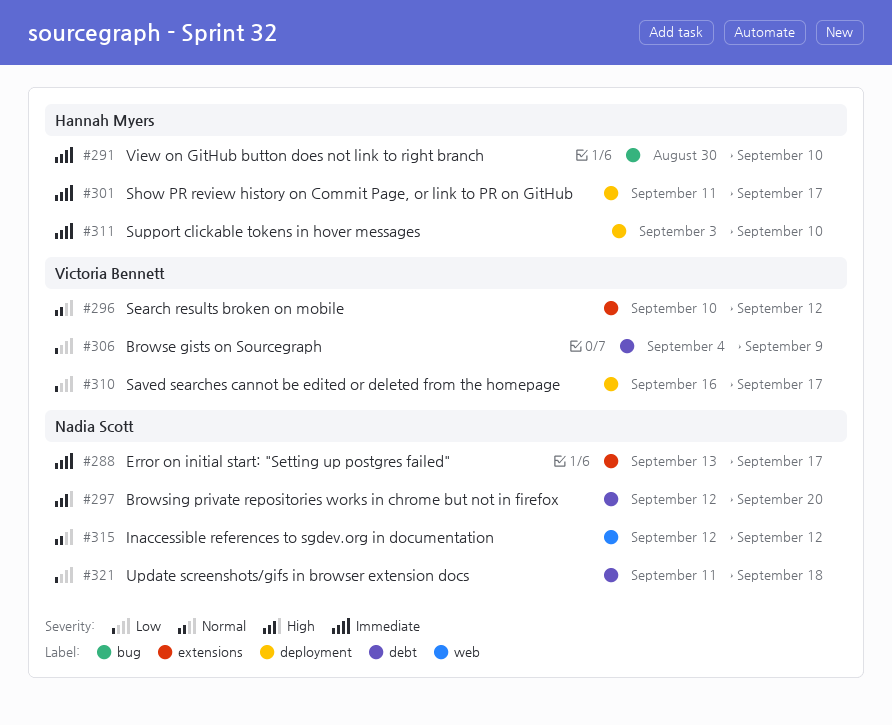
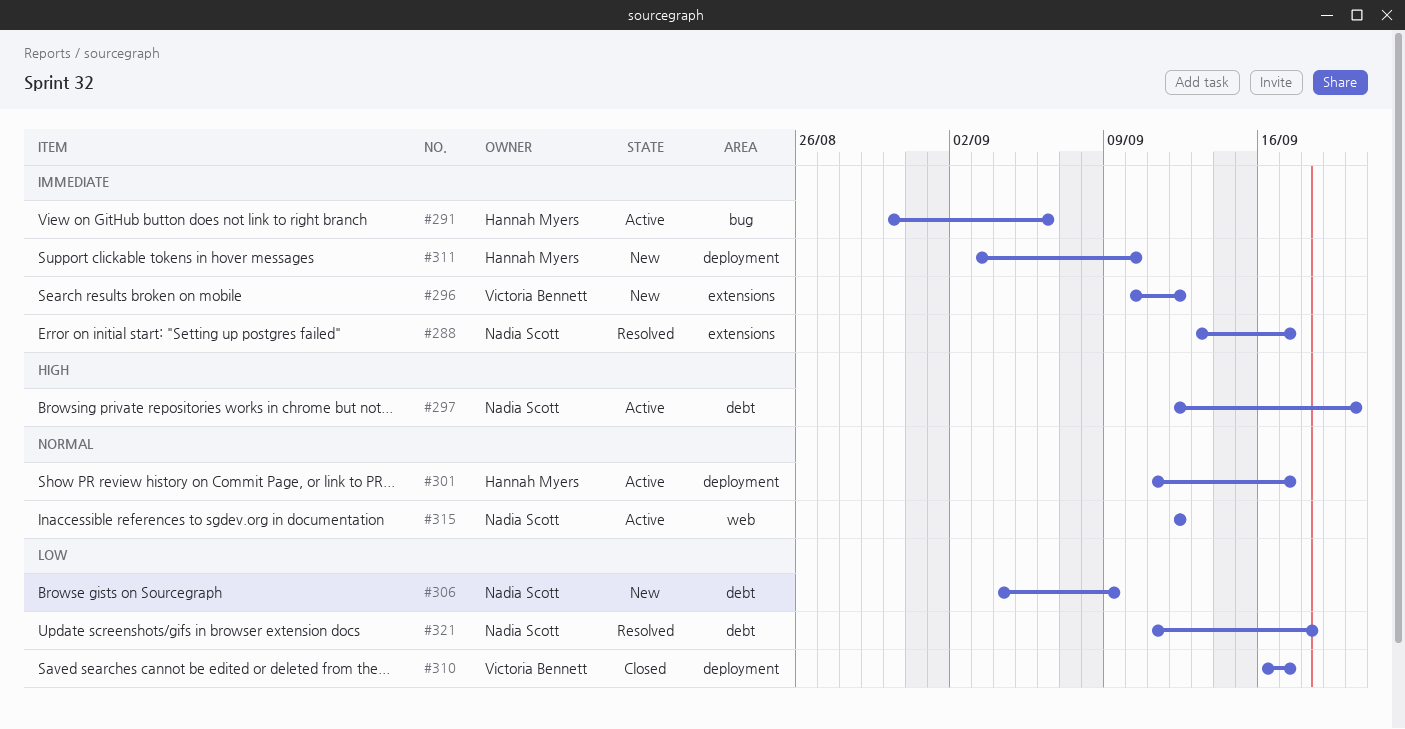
#291, due: Sep 10 -> Sep 6
#296, priority: Normal -> Immediate
#301, priority: Immediate -> Normal
#306, owner: Victoria Bennett -> Nadia Scott

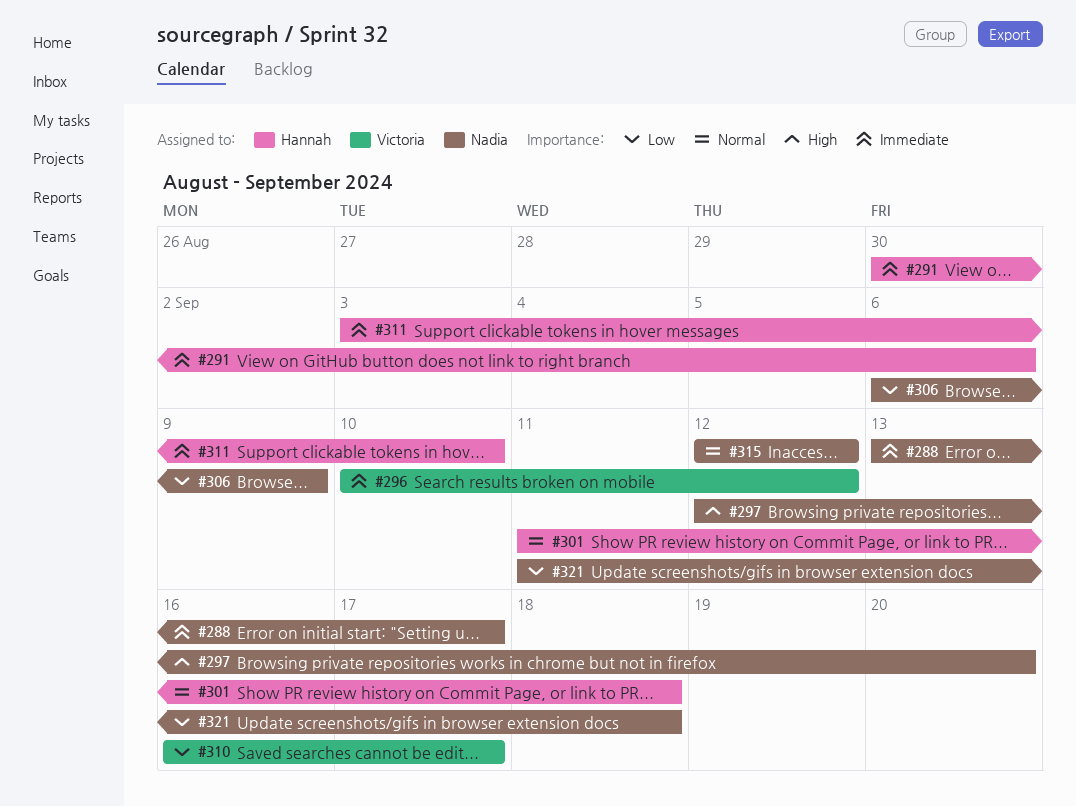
#301, due: Sep 17 -> Sep 18
#306, start: Sep 4 -> Sep 6

